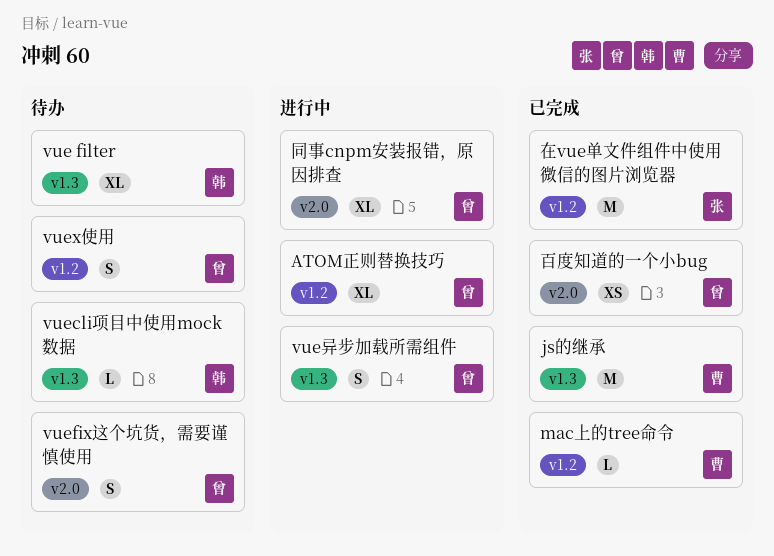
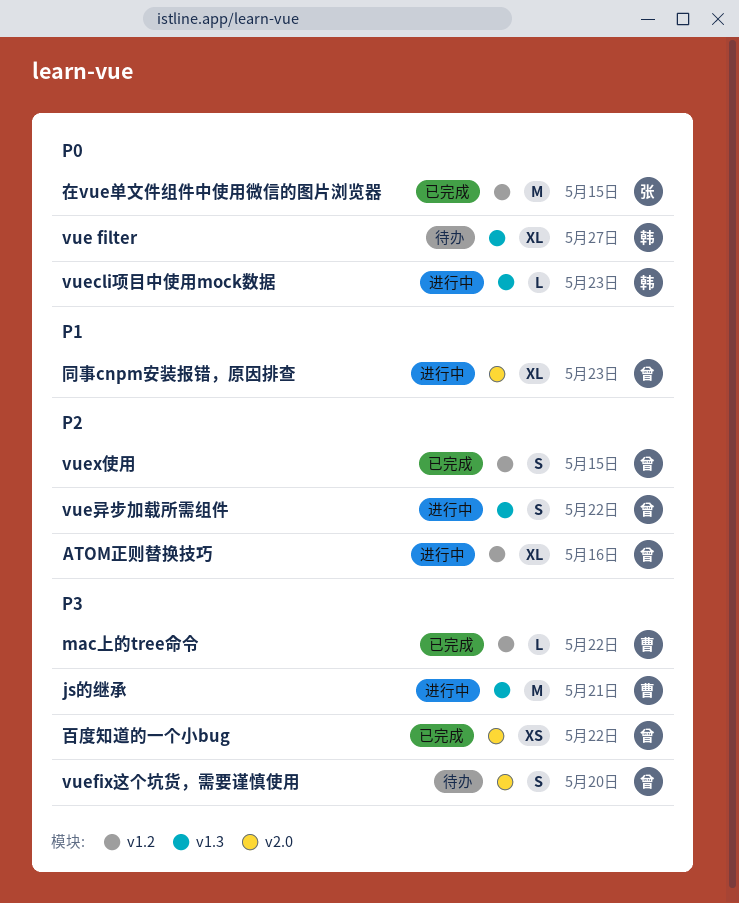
js的继承, status: 已完成 -> 进行中
vuecli项目中使用mock数据, status: 待办 -> 进行中
vuex使用, status: 待办 -> 已完成

